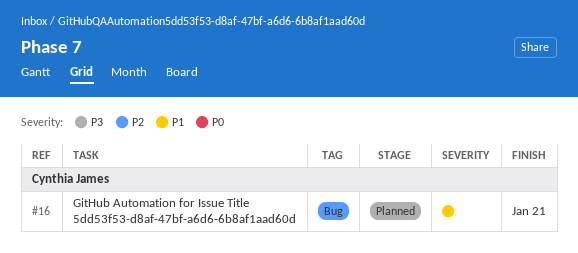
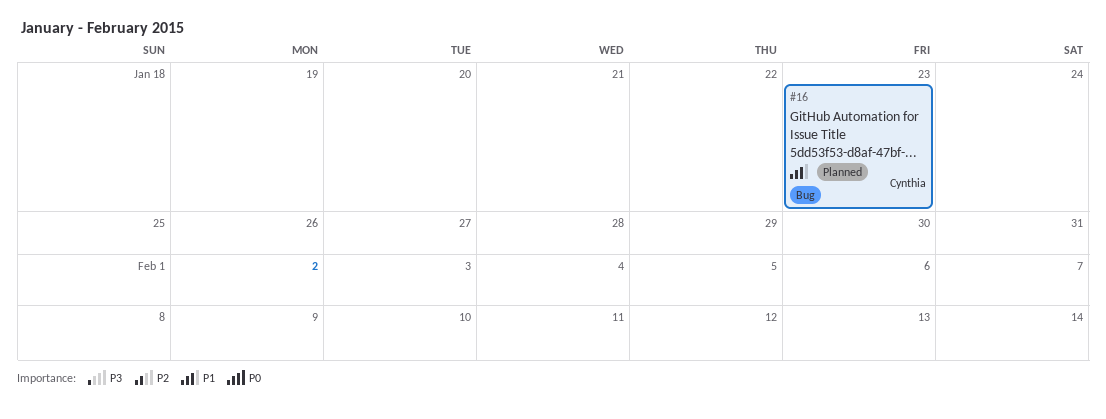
#16, due: Jan 21 -> Jan 23

